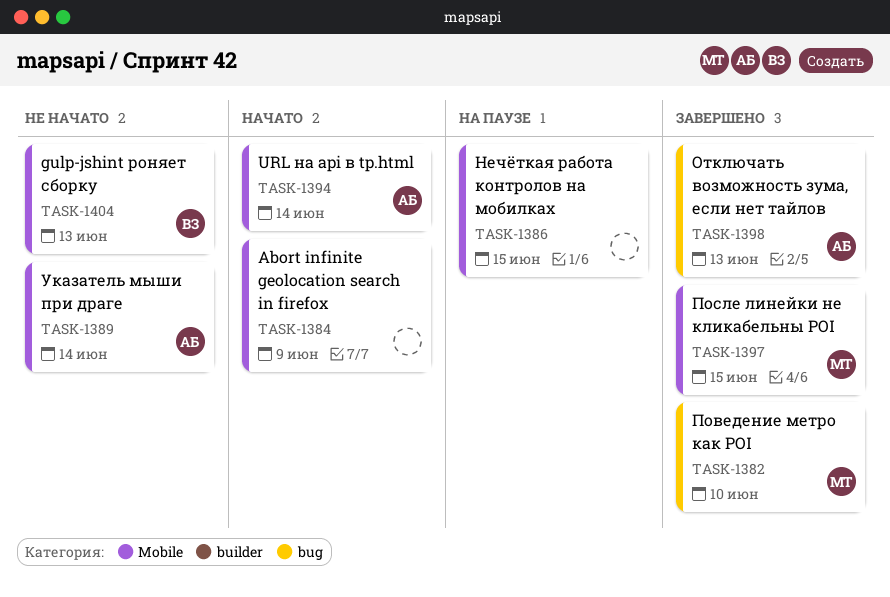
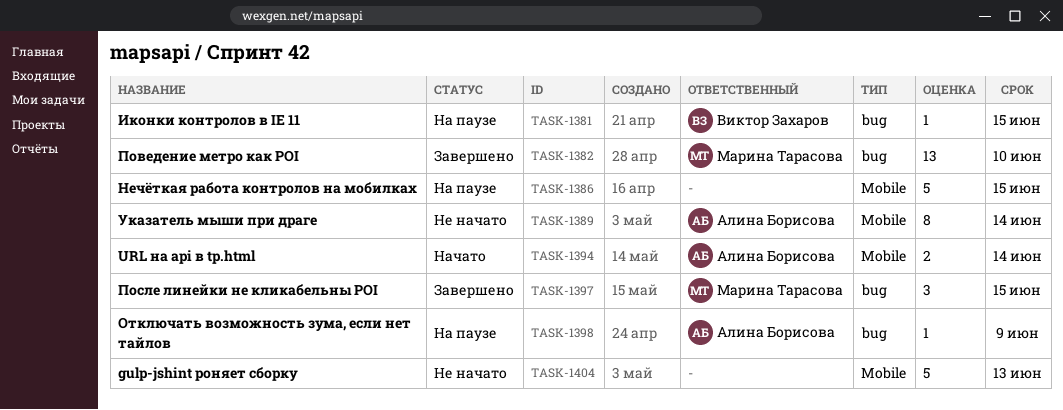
TASK-1381: none -> present
TASK-1384: present -> none
TASK-1397, label: Mobile -> bug
TASK-1398, status: Завершено -> На паузе
TASK-1398, due: Jun 13 -> Jun 9
TASK-1404, owner: Виктор Захаров -> none

